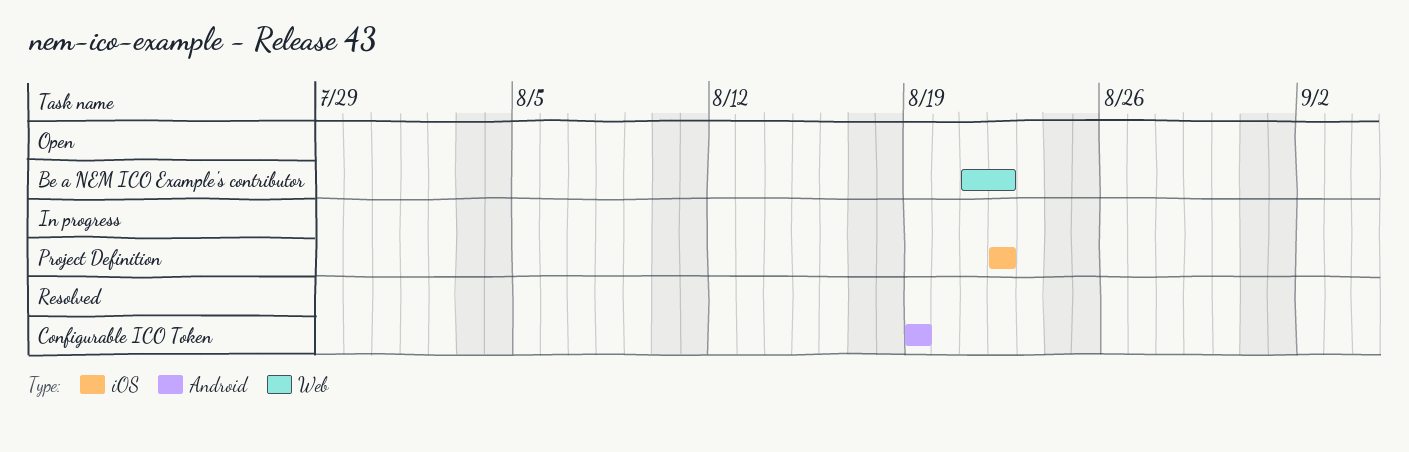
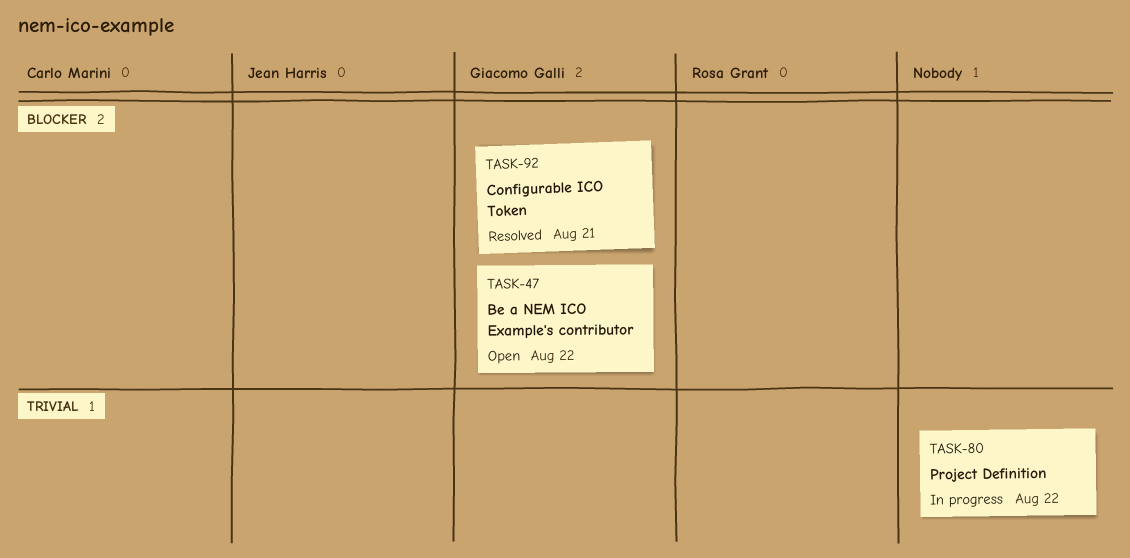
Configurable ICO Token, due: Aug 19 -> Aug 21

